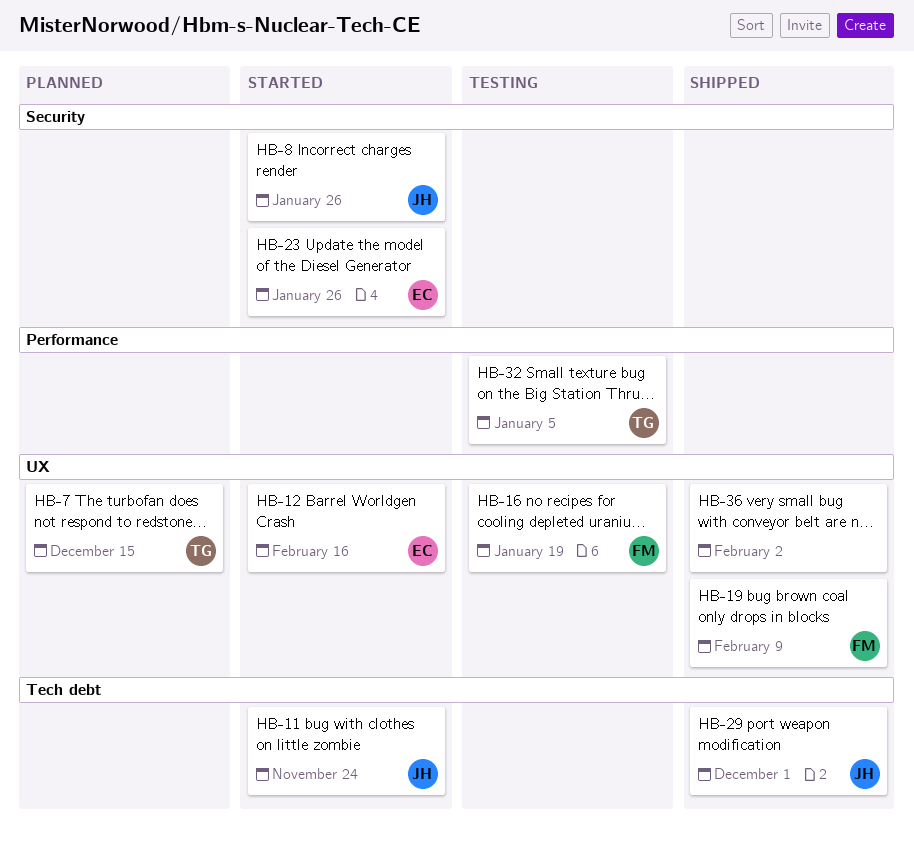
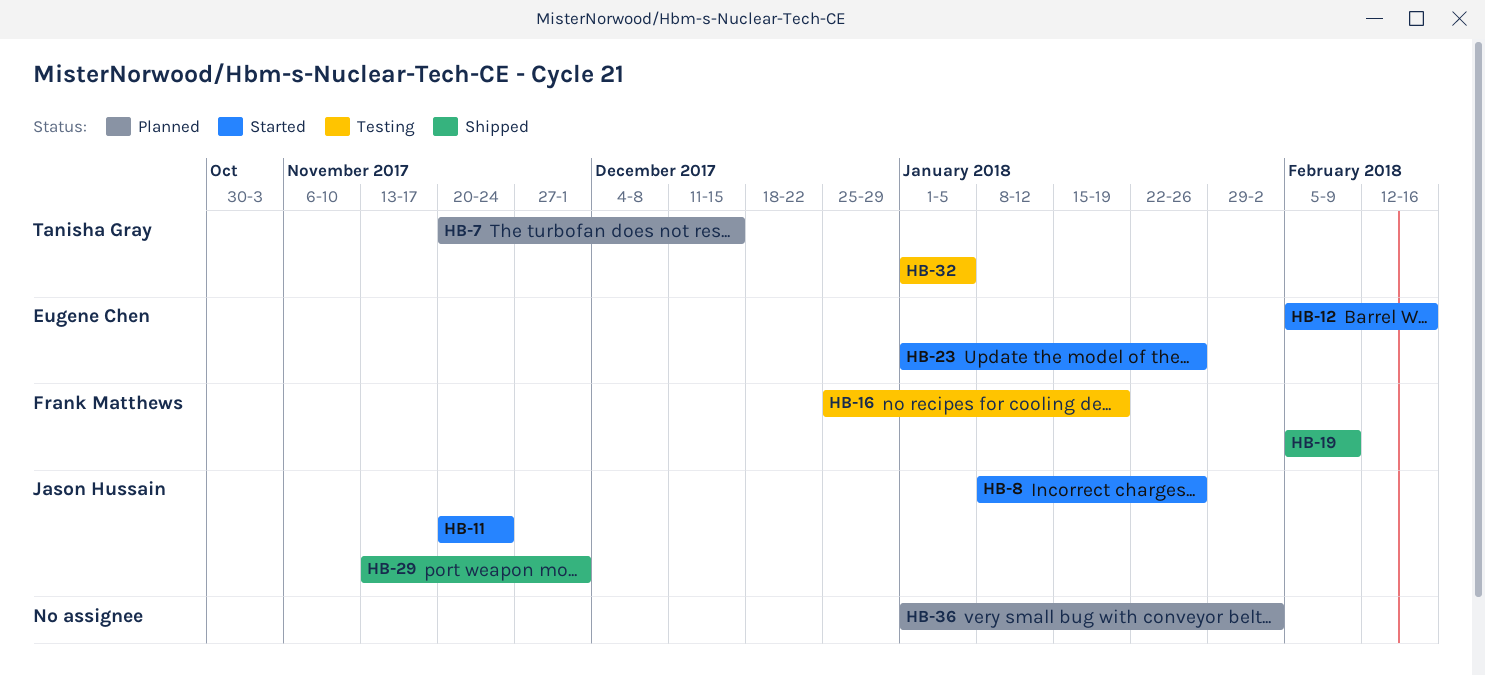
HB-36, status: Shipped -> Planned

